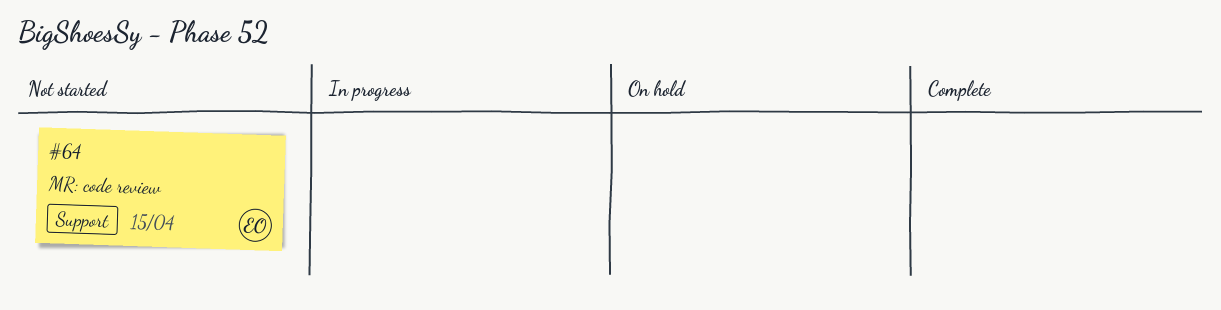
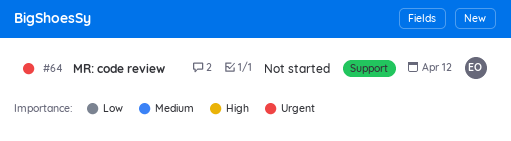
#64, due: Apr 15 -> Apr 12

